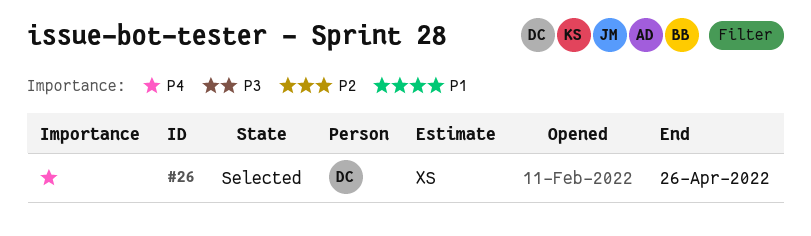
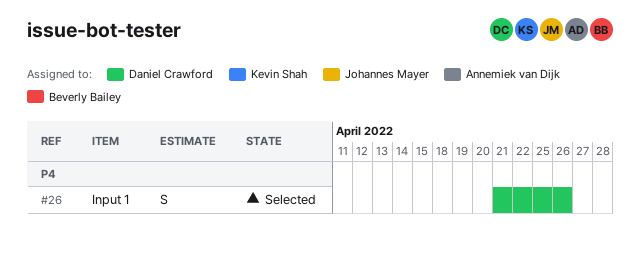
#26, estimate: XS -> S

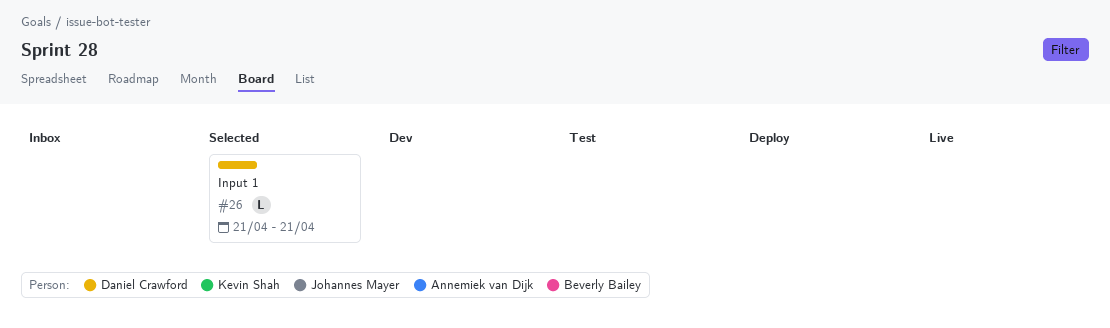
#26, estimate: S -> L
#26, due: Apr 26 -> Apr 21

